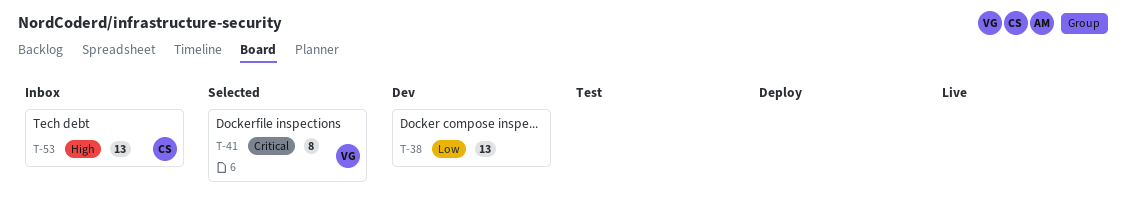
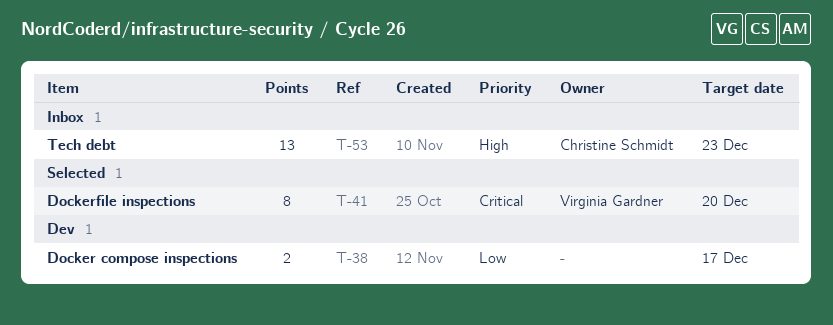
T-38, estimate: 13 -> 2

